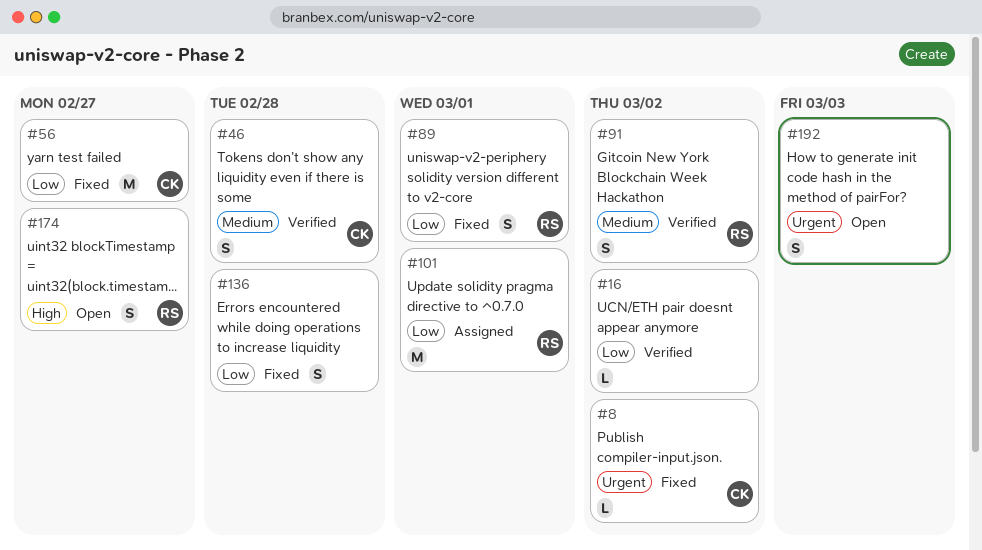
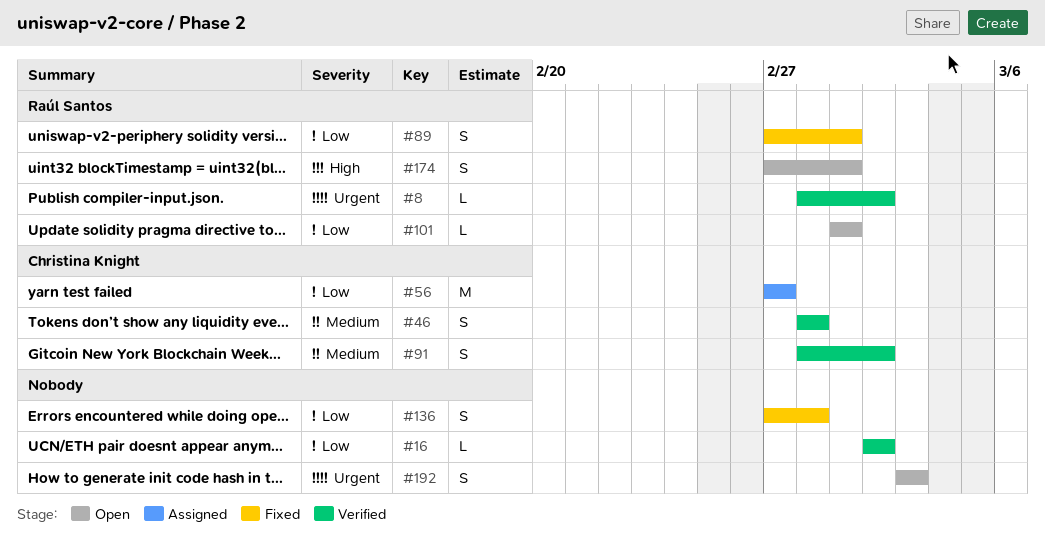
#8, status: Fixed -> Verified
#8, owner: Christina Knight -> Raúl Santos
#56, status: Fixed -> Assigned
#91, owner: Raúl Santos -> Christina Knight
#101, status: Assigned -> Open
#101, estimate: M -> L
#174, due: Feb 27 -> Mar 1

